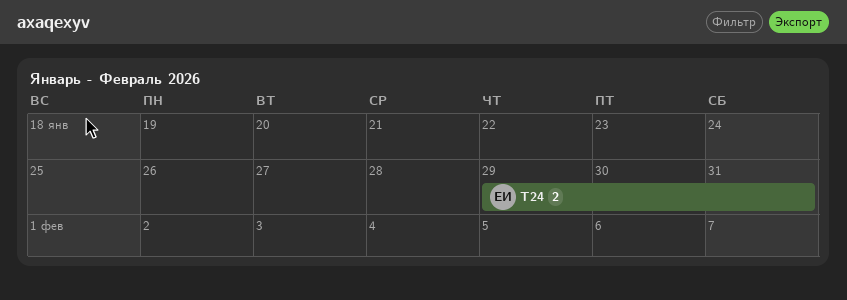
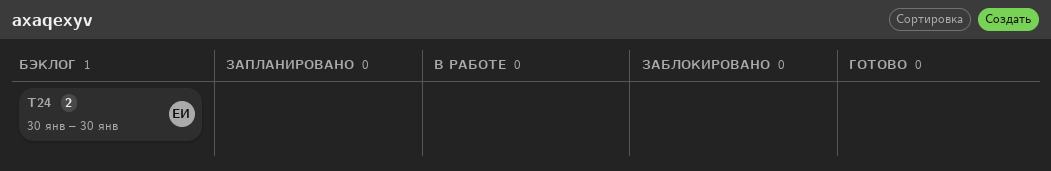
T24, start: Jan 29 -> Jan 30
T24, due: Jan 31 -> Jan 30

